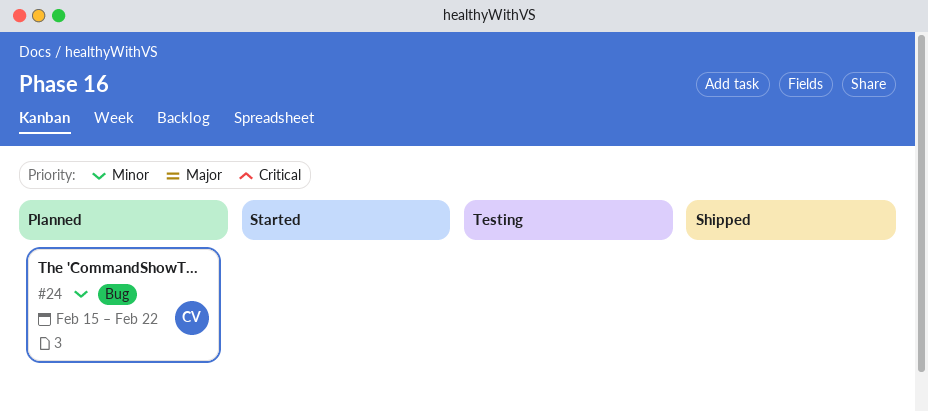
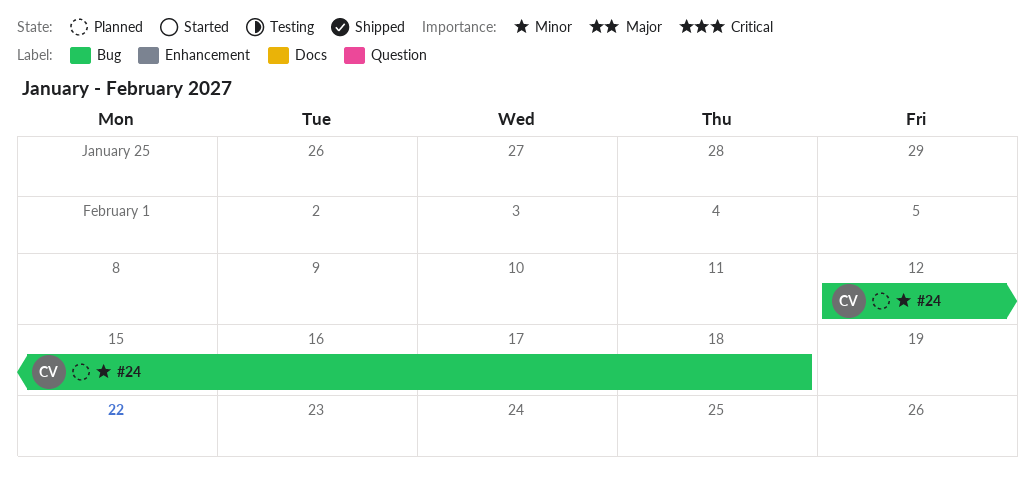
#24, start: Feb 15 -> Feb 12
#24, due: Feb 22 -> Feb 18

